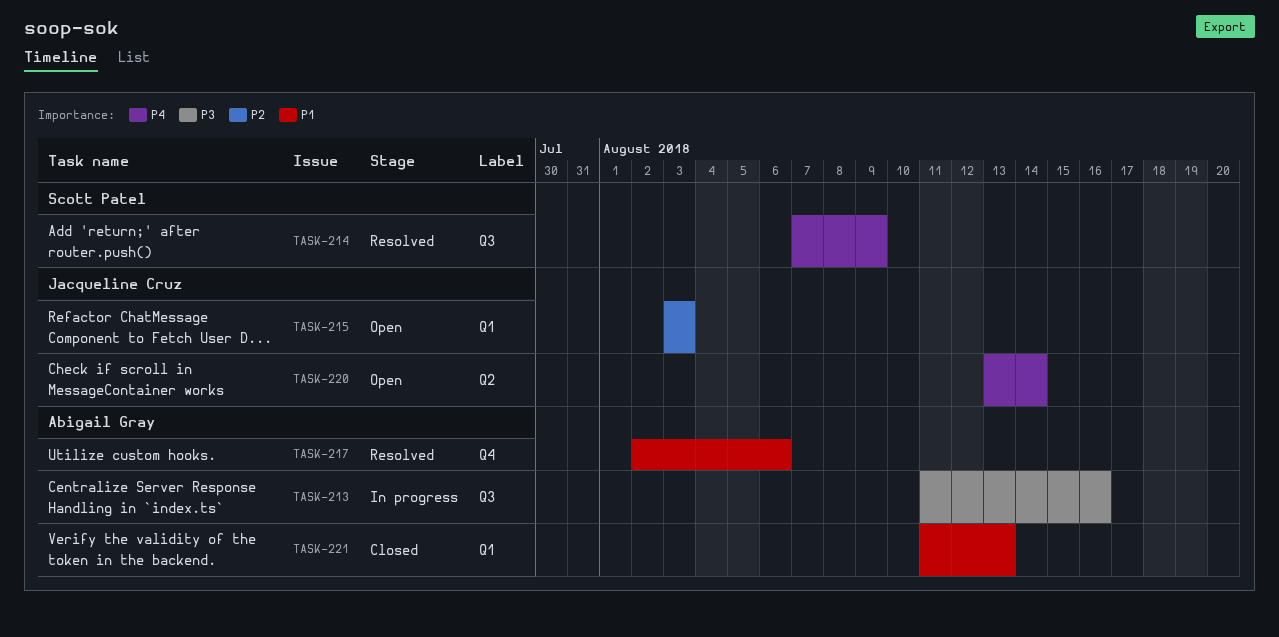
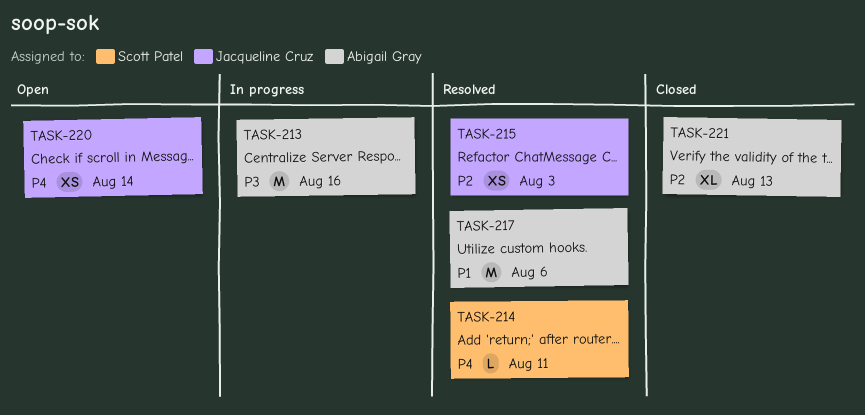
TASK-214, due: Aug 9 -> Aug 11
TASK-215, status: Open -> Resolved
TASK-221, priority: P1 -> P2

